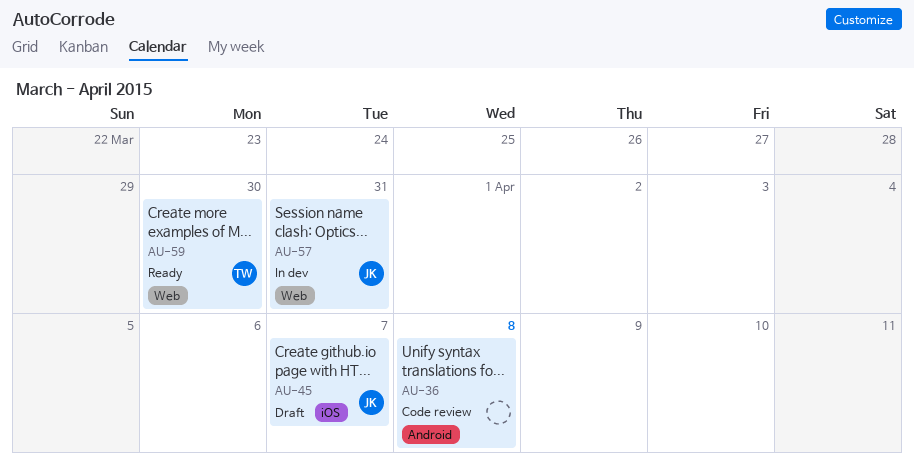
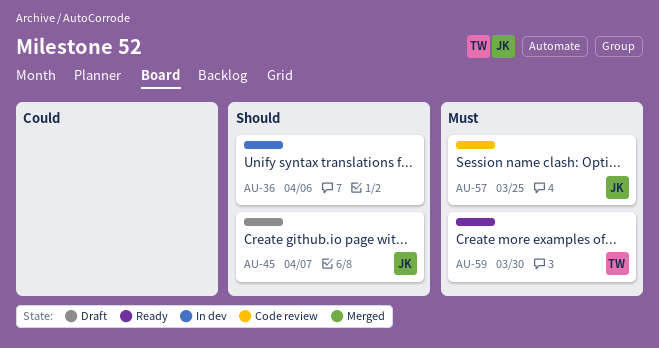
AU-36, status: Code review -> In dev
AU-36, due: Apr 8 -> Apr 6
AU-57, status: In dev -> Code review
AU-57, due: Mar 31 -> Mar 25

